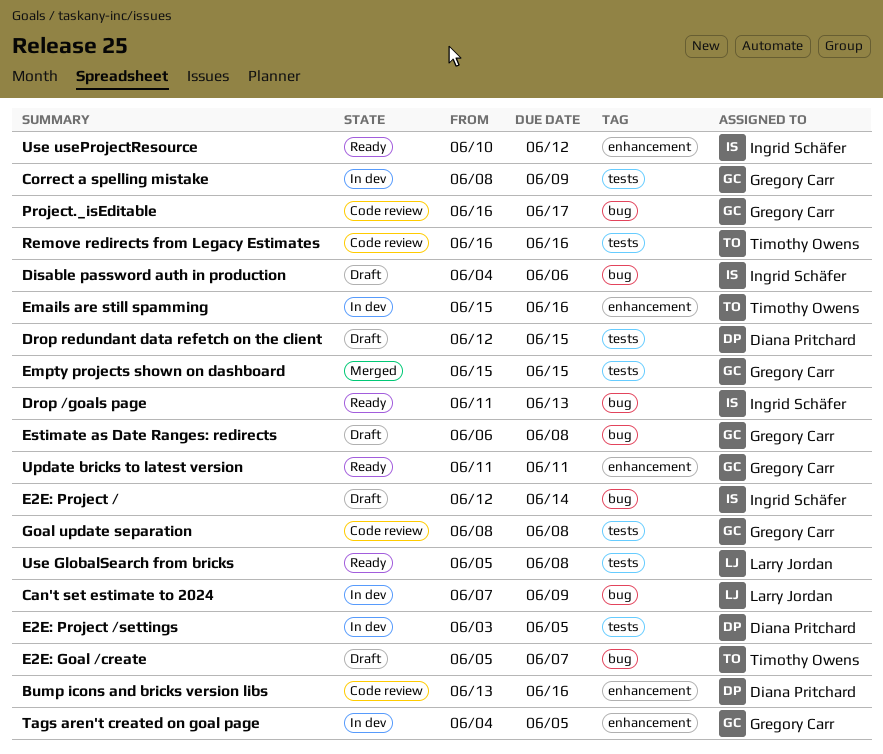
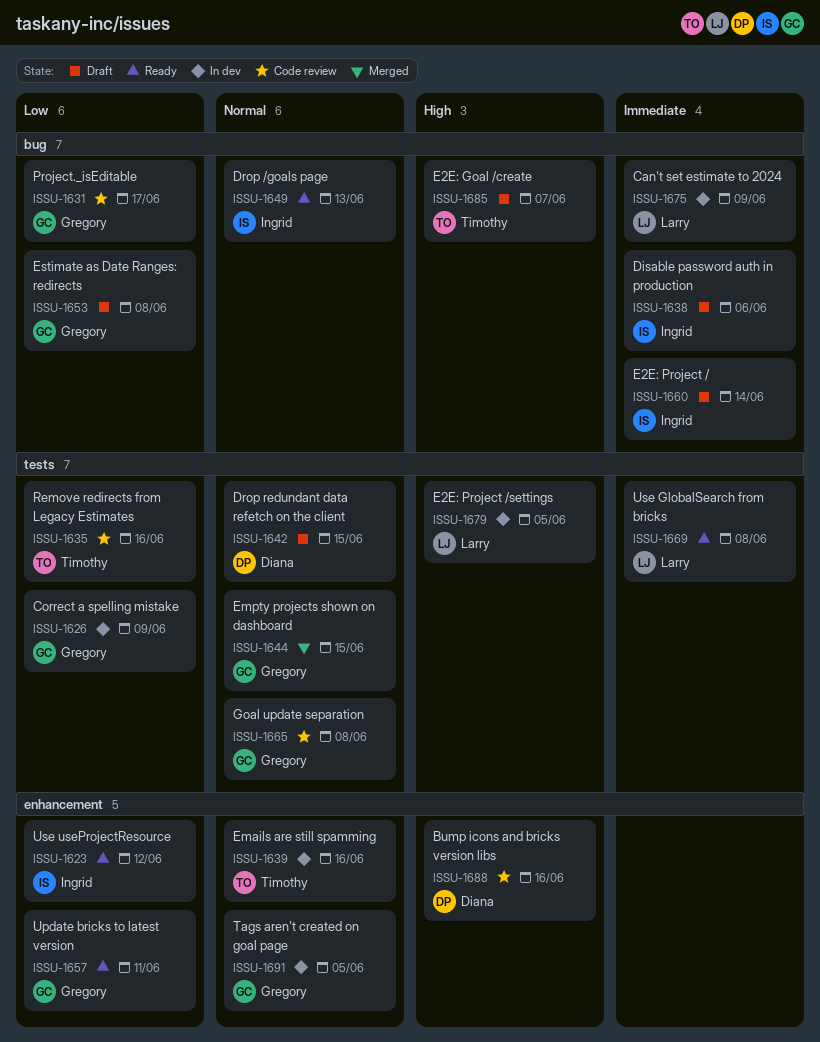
E2E: Project /settings, owner: Diana Pritchard -> Larry Jordan

